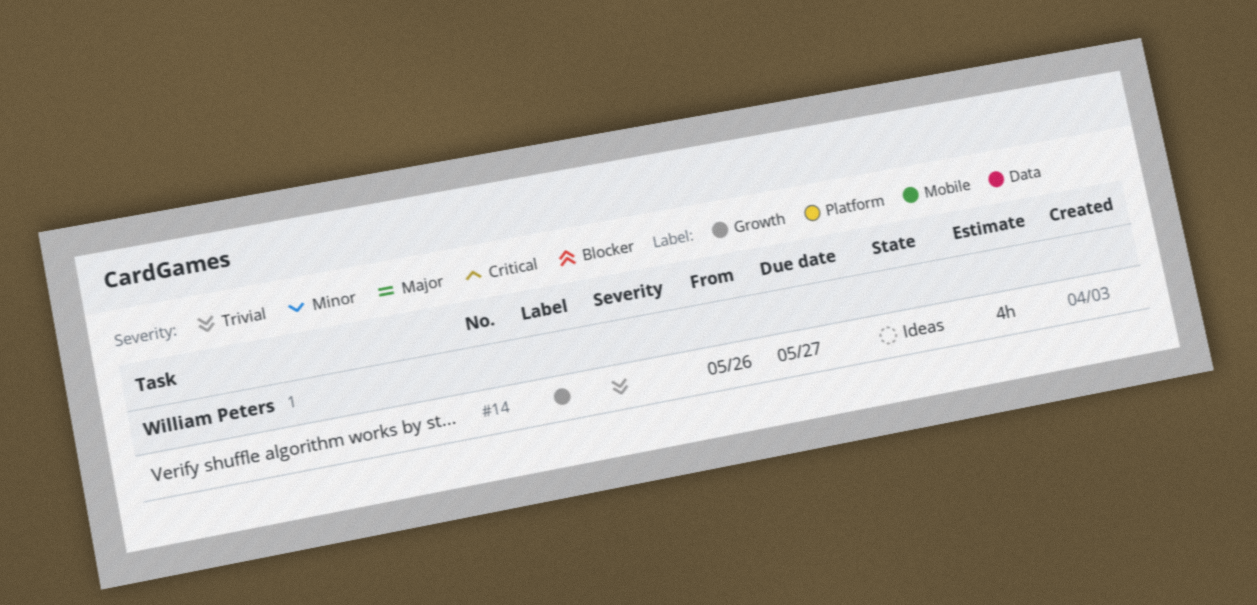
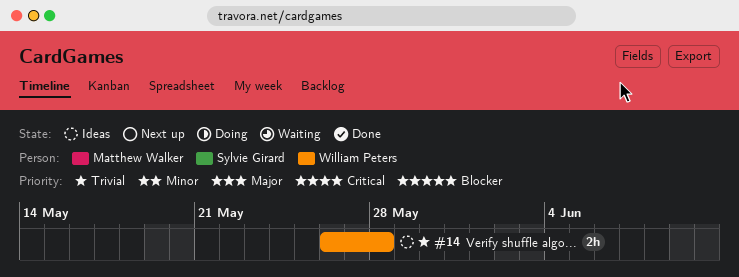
#14, estimate: 4h -> 2h
#14, due: May 27 -> May 28

